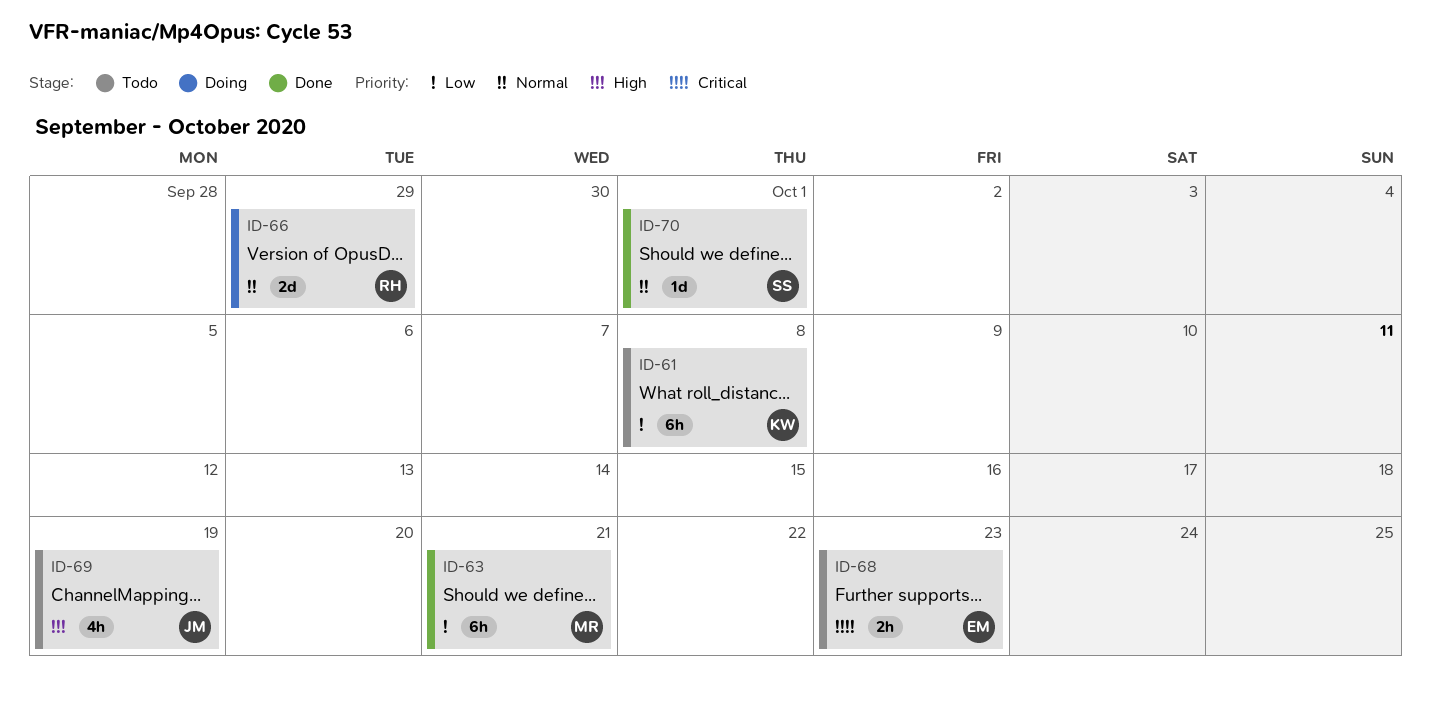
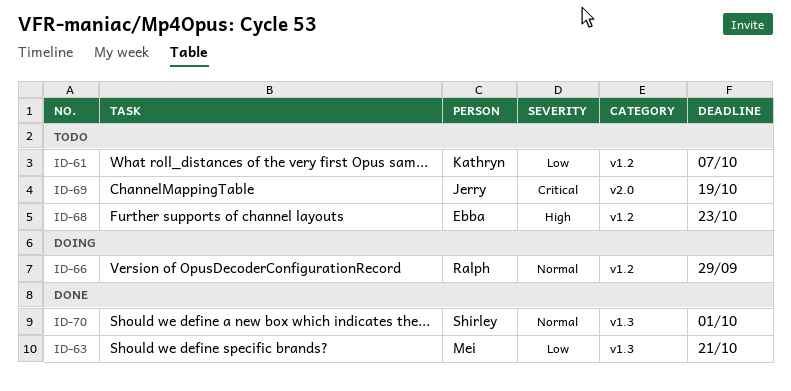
ID-61, due: Oct 8 -> Oct 7
ID-68, priority: Critical -> High
ID-69, priority: High -> Critical

